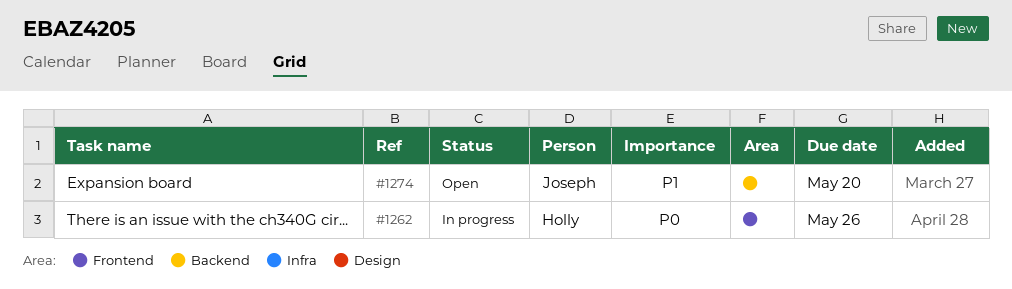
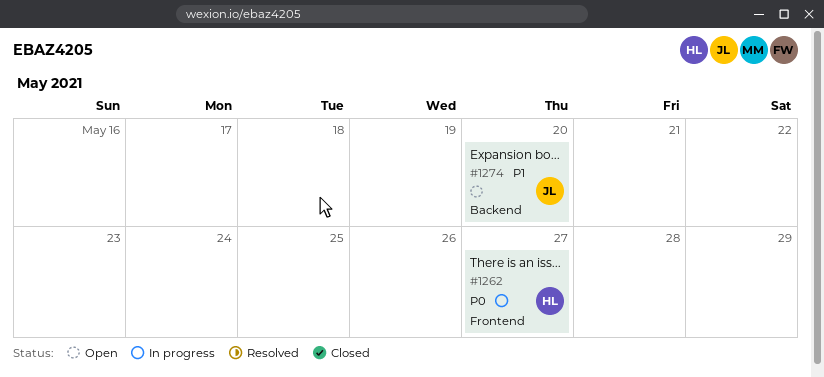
#1262, due: May 26 -> May 27

